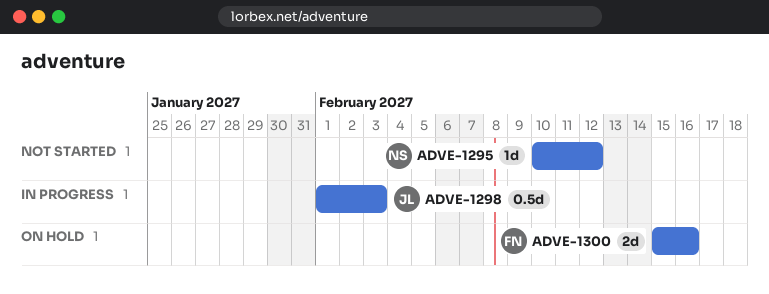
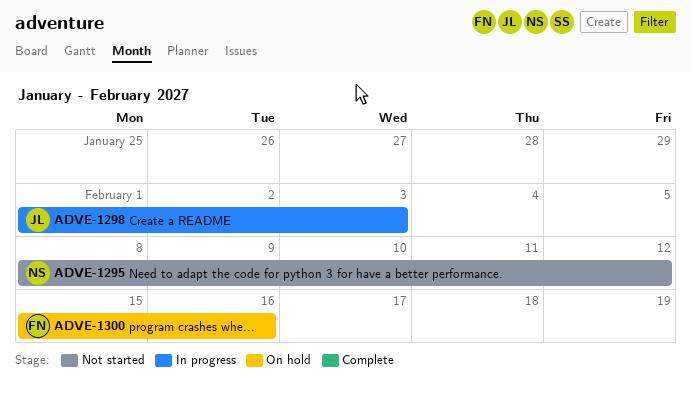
ADVE-1295, start: Feb 10 -> Feb 8

